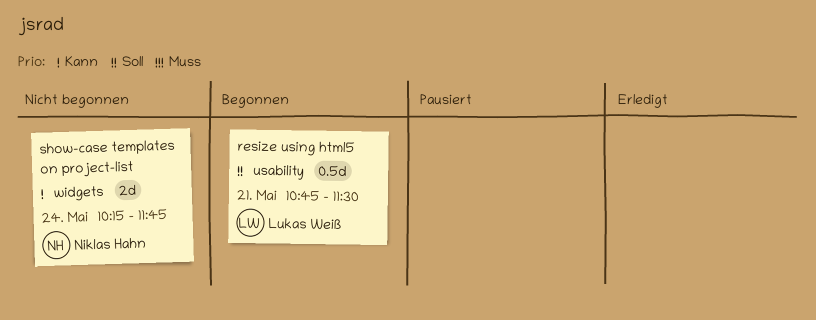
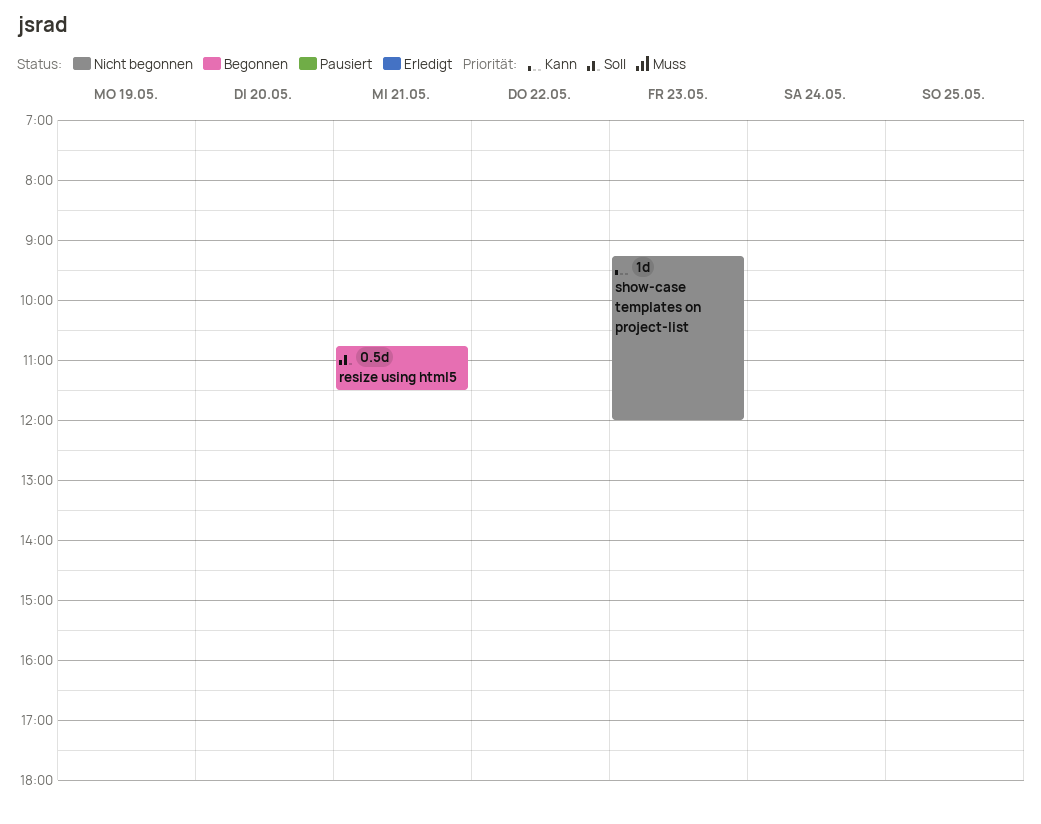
show-case templates on project-list, estimate: 2d -> 1d
show-case templates on project-list, day: May 24 -> May 23
show-case templates on project-list, begins: 10:15 -> 09:15
show-case templates on project-list, ends: 11:45 -> 12:00

